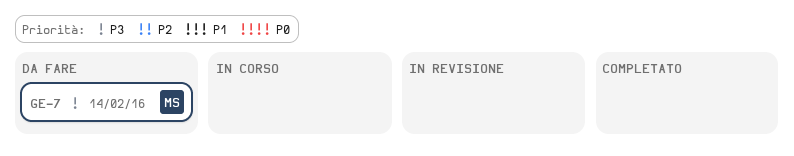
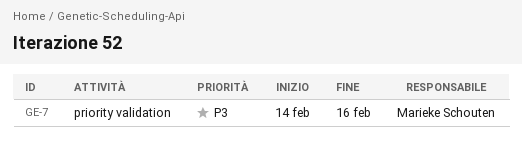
GE-7, due: Feb 14 -> Feb 16

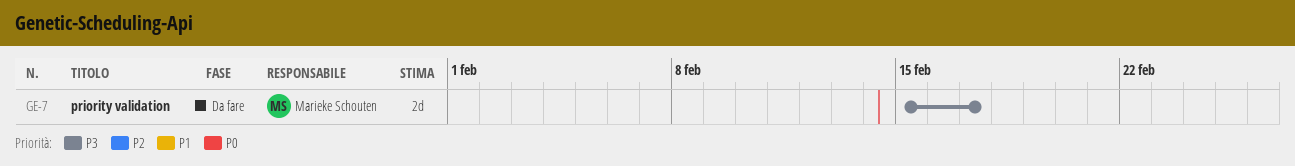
GE-7, start: Feb 14 -> Feb 15
GE-7, due: Feb 16 -> Feb 17

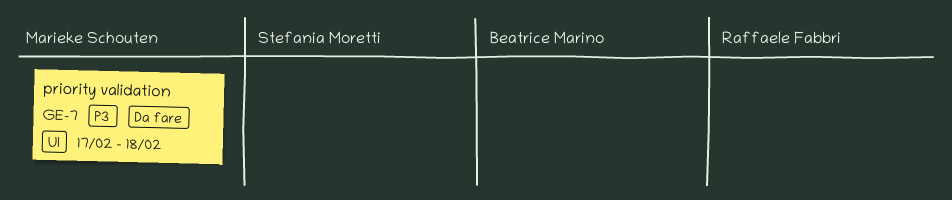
GE-7, start: Feb 15 -> Feb 17
GE-7, due: Feb 17 -> Feb 18

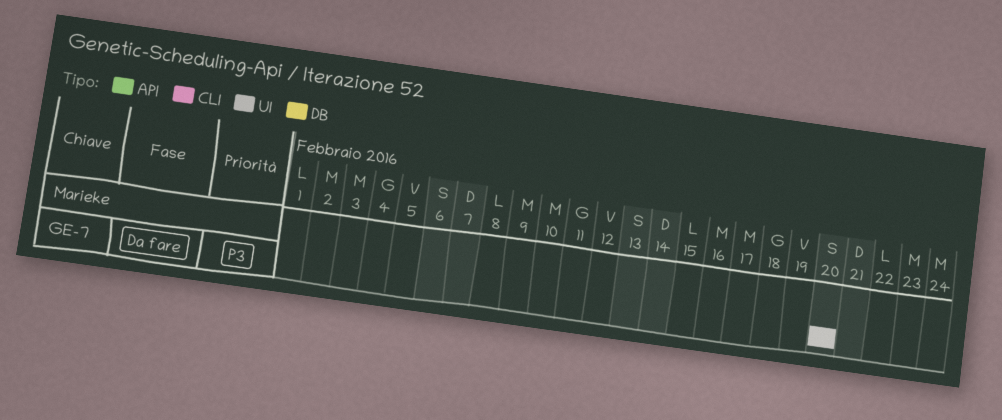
GE-7, start: Feb 17 -> Feb 20
GE-7, due: Feb 18 -> Feb 20

